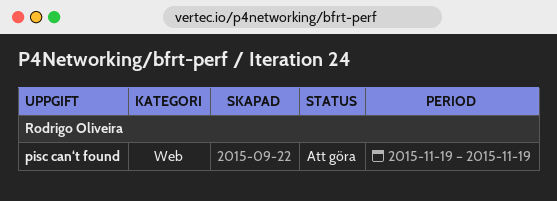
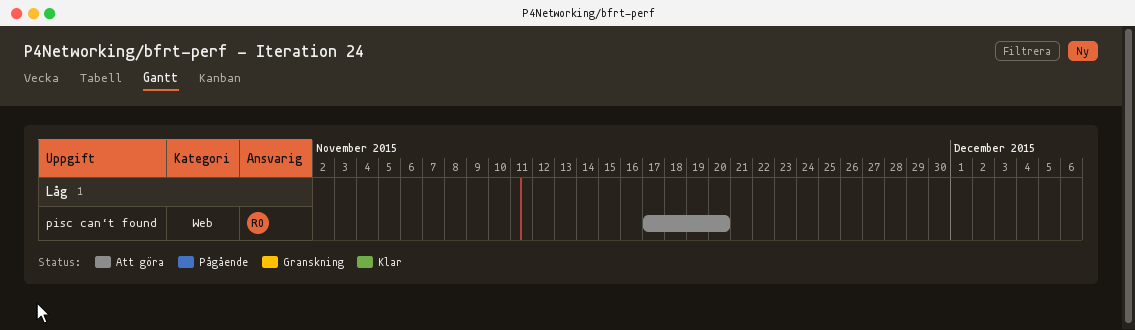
pisc can‘t found, start: Nov 19 -> Nov 17
pisc can‘t found, due: Nov 19 -> Nov 20

